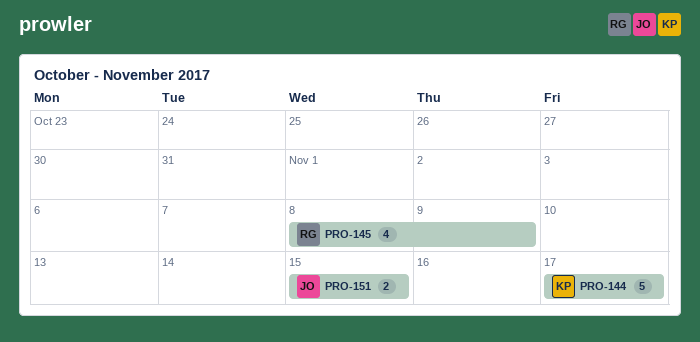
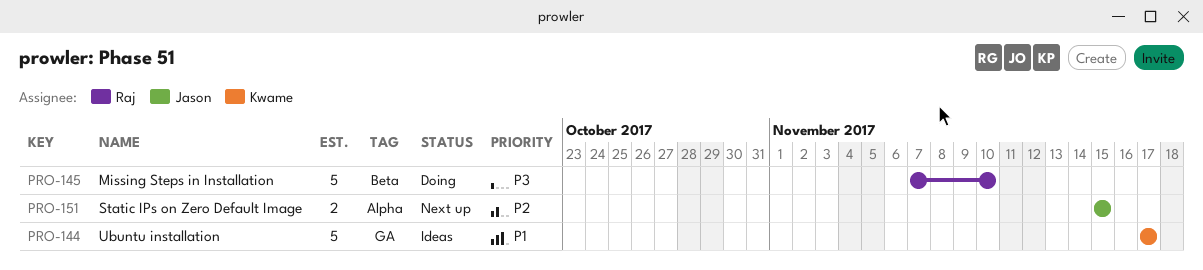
PRO-145, estimate: 4 -> 5
PRO-145, start: Nov 8 -> Nov 7
PRO-145, due: Nov 9 -> Nov 10

